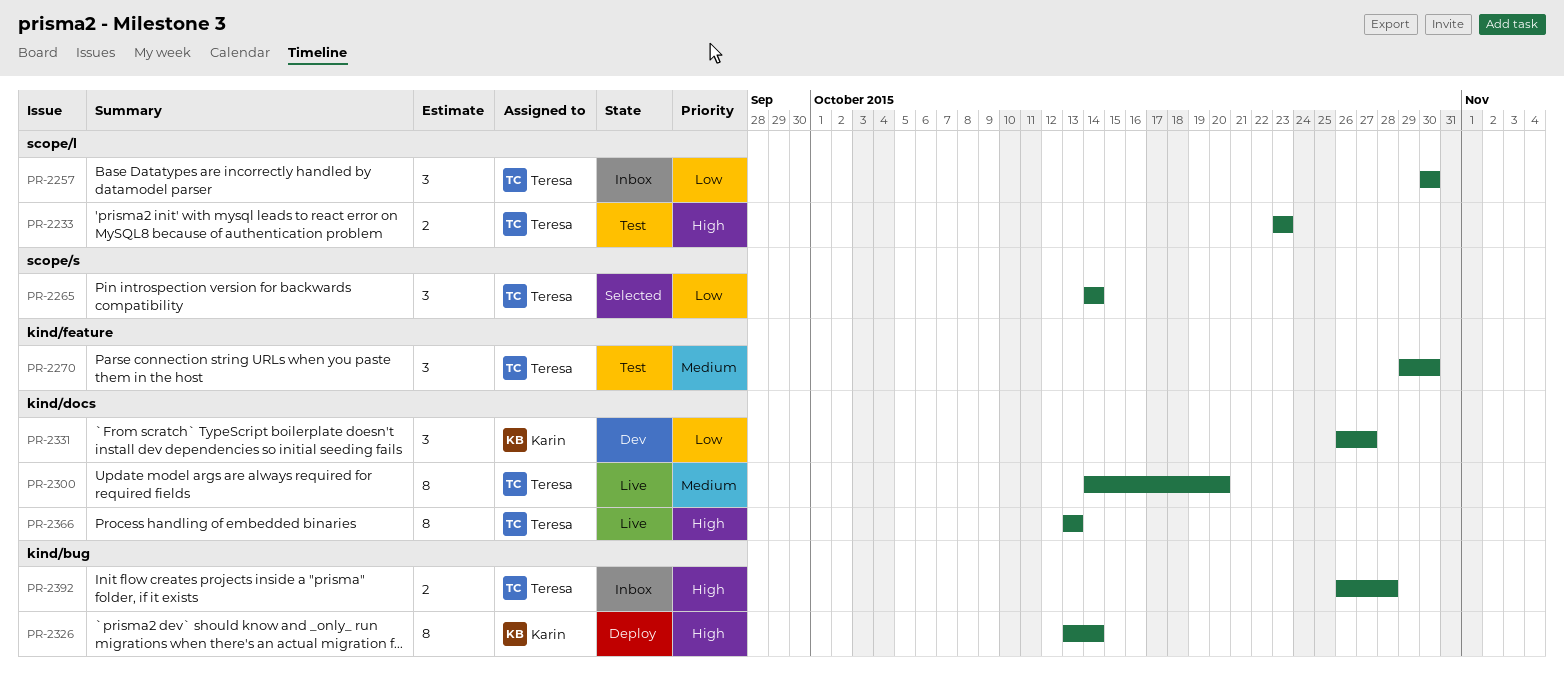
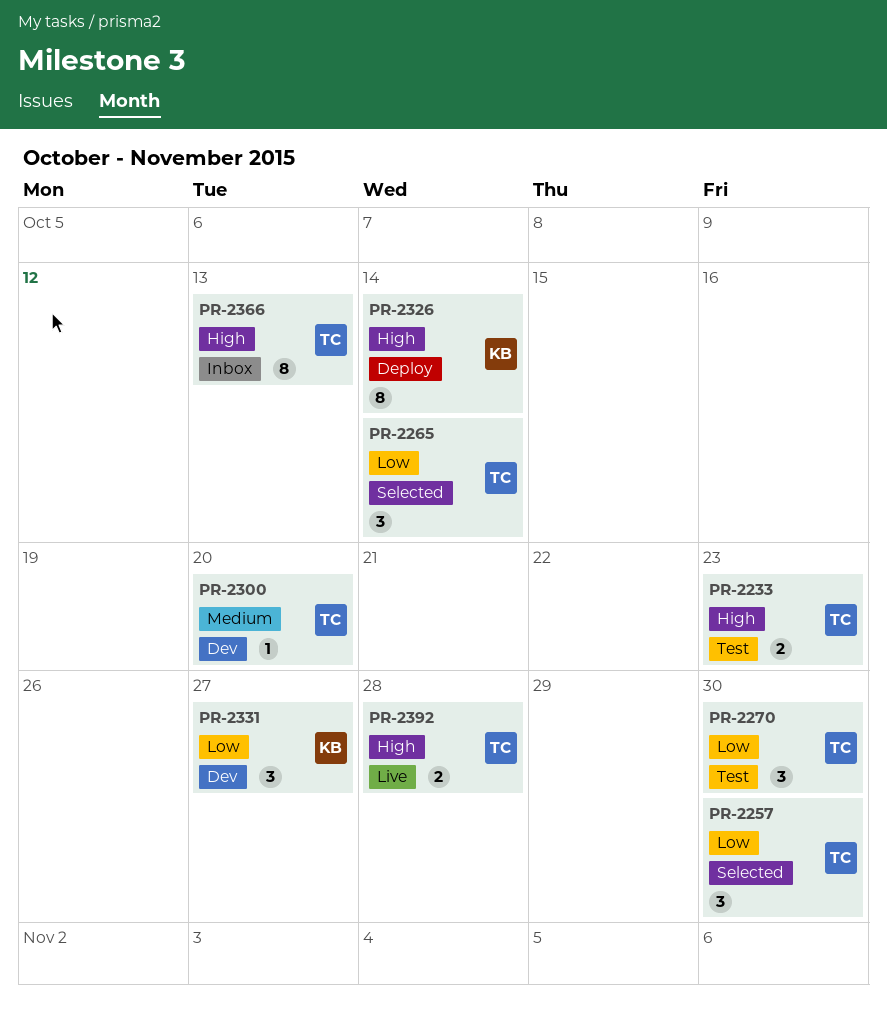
PR-2257, status: Inbox -> Selected
PR-2270, priority: Medium -> Low
PR-2300, status: Live -> Dev
PR-2300, estimate: 8 -> 1
PR-2366, status: Live -> Inbox
PR-2392, status: Inbox -> Live

